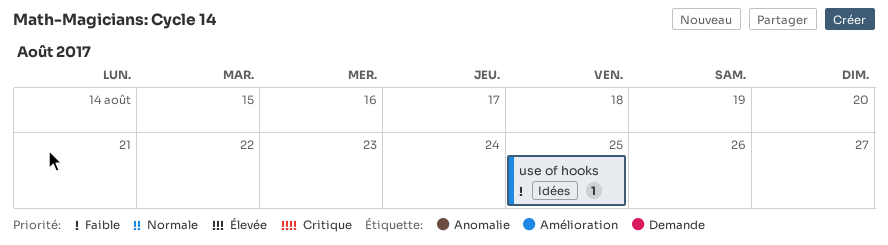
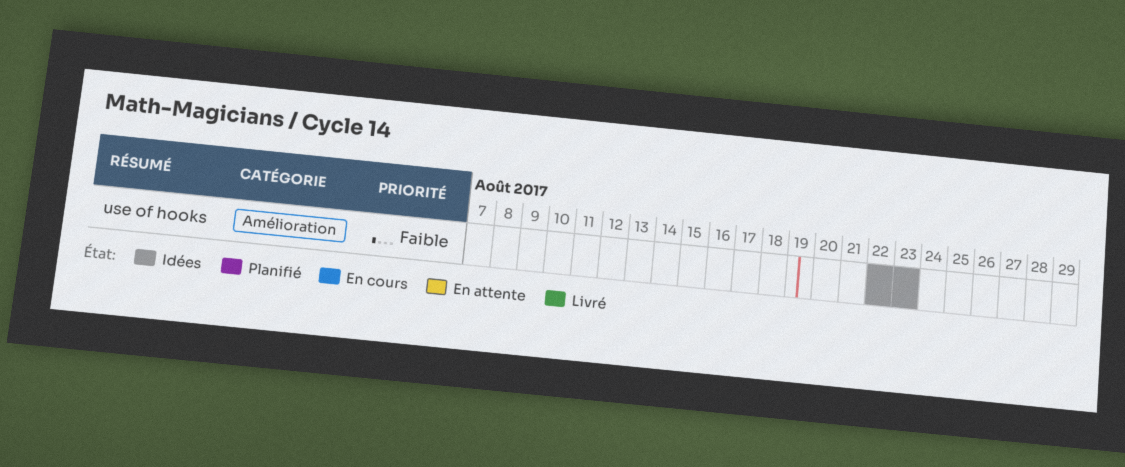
use of hooks, due: Aug 25 -> Aug 23

